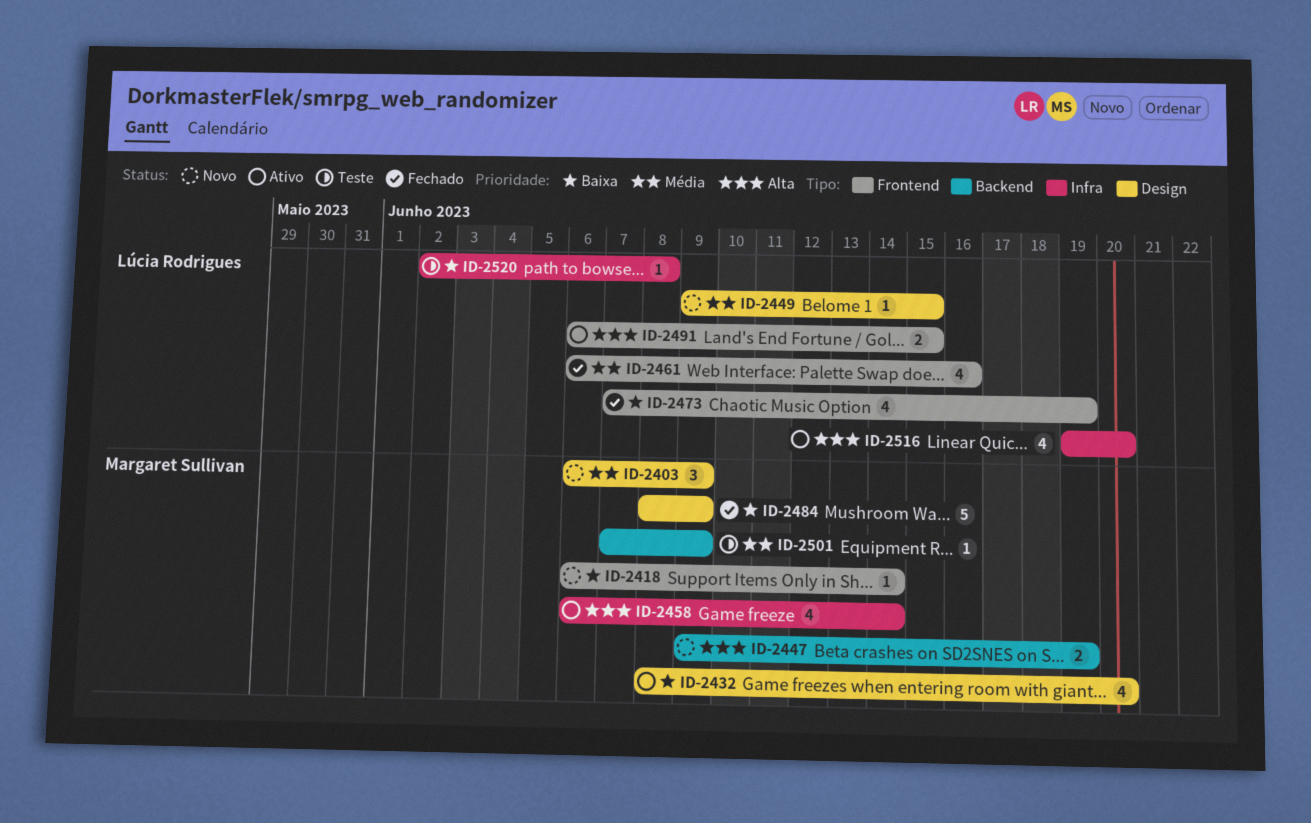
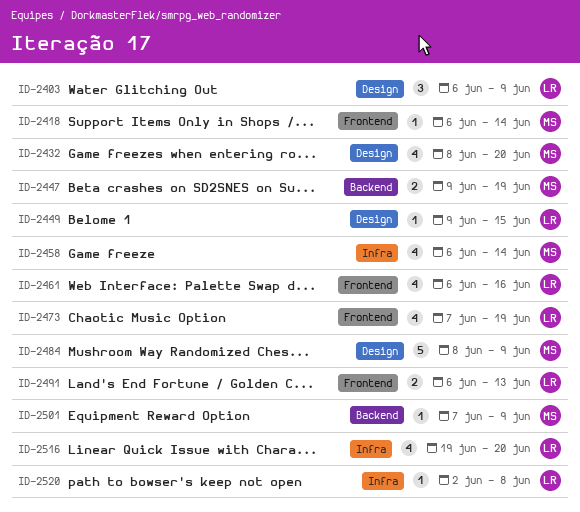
ID-2403, owner: Margaret Sullivan -> Lúcia Rodrigues
ID-2491, due: Jun 15 -> Jun 13

